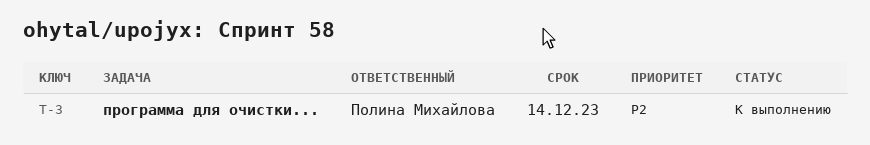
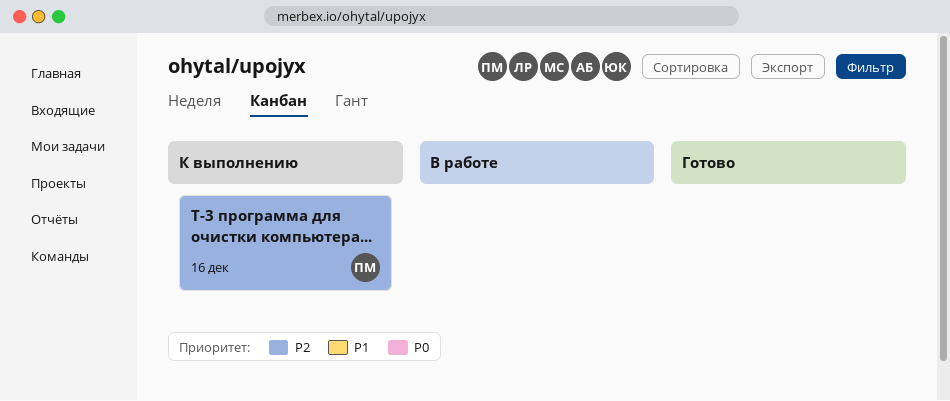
T-3, due: Dec 14 -> Dec 16

